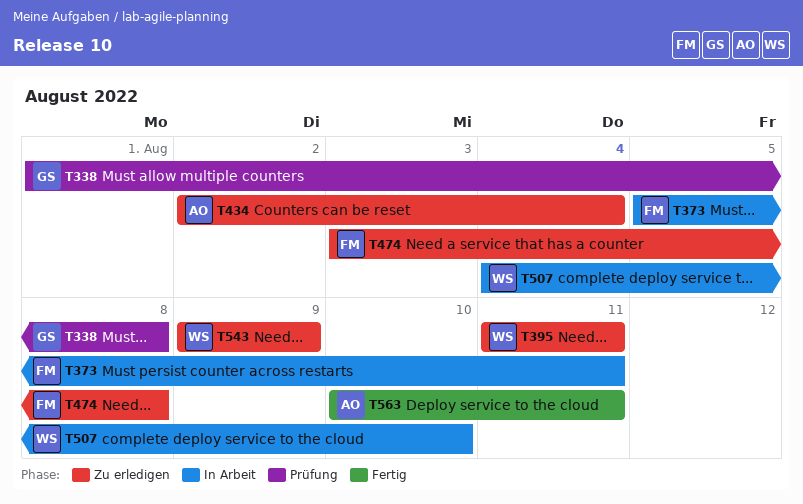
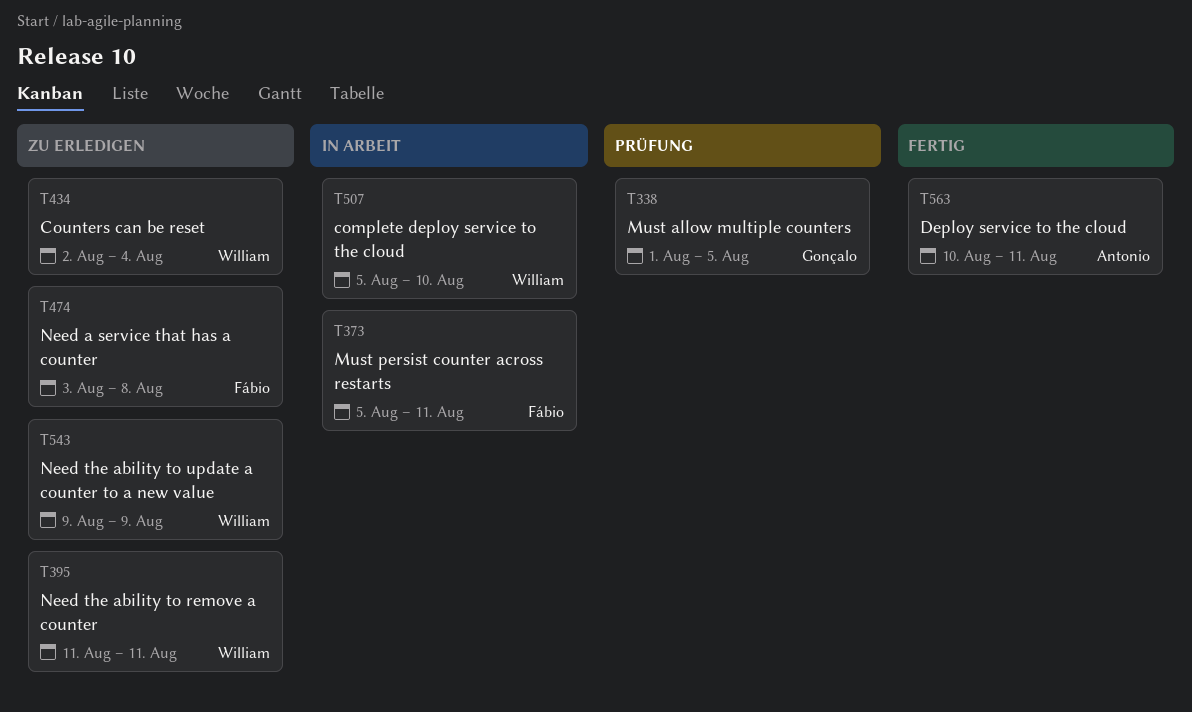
T338, due: Aug 8 -> Aug 5
T434, owner: Antonio -> William
T507, start: Aug 4 -> Aug 5

